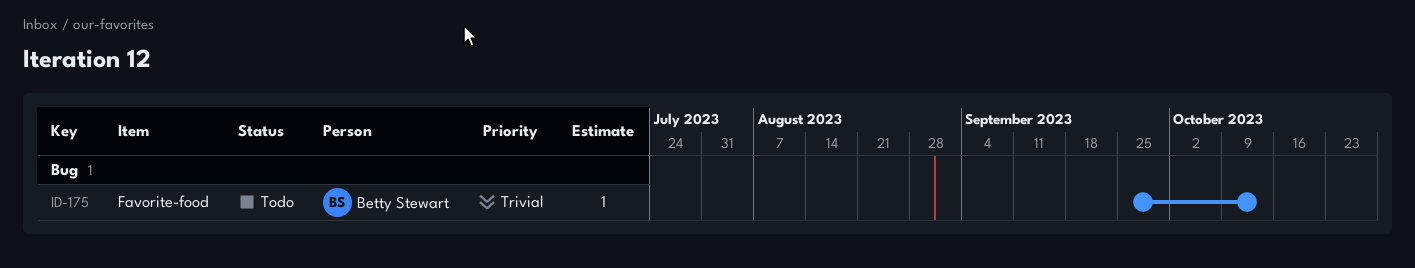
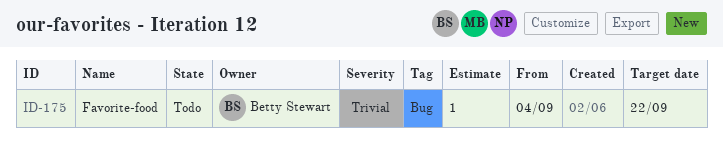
ID-175, start: Sep 25 -> Sep 4
ID-175, due: Oct 13 -> Sep 22

